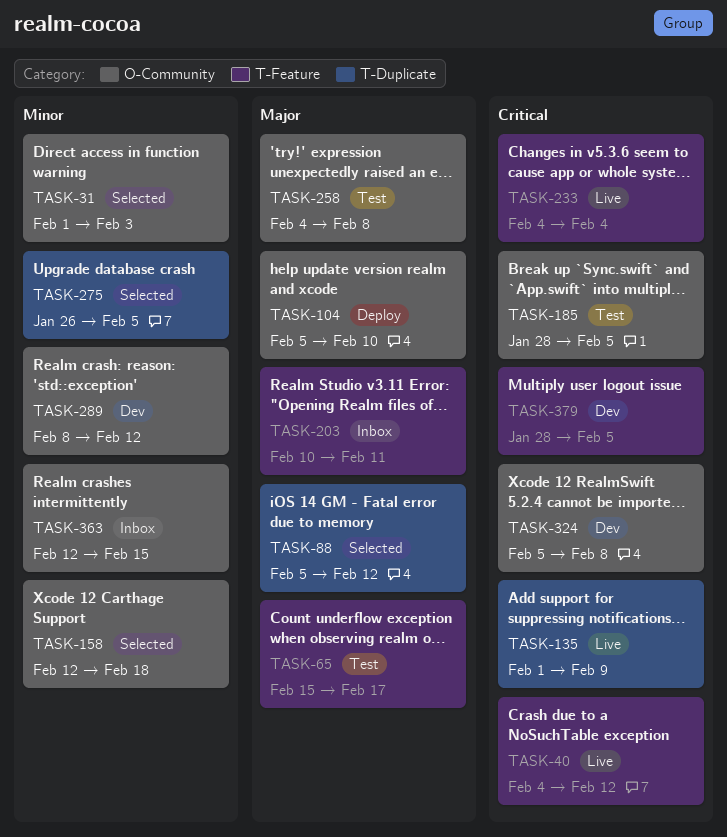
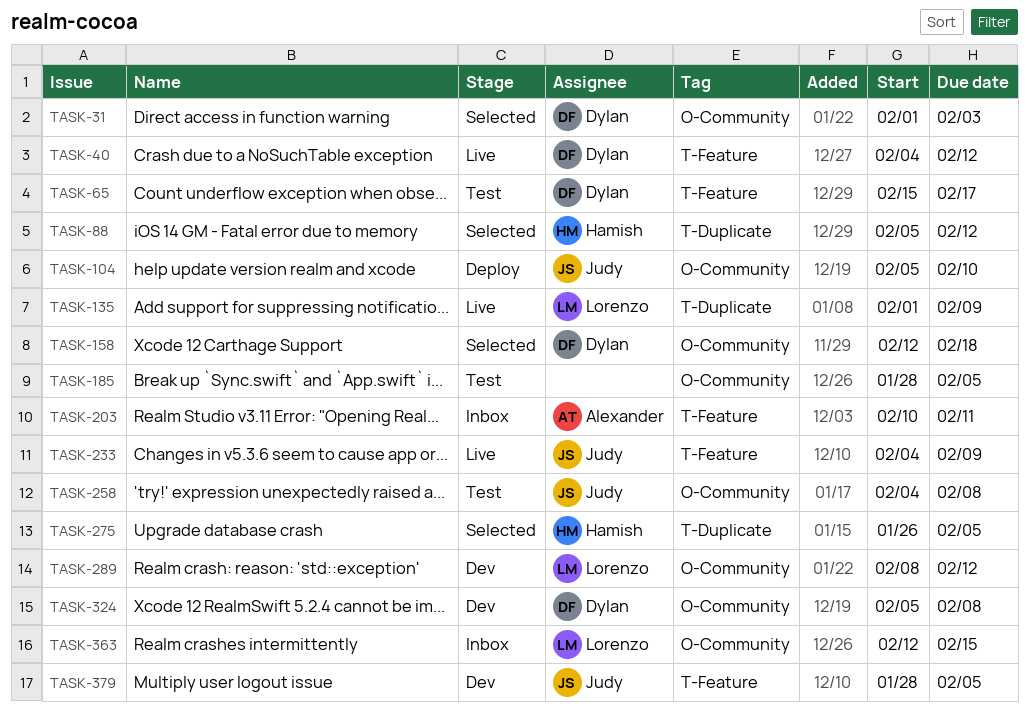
TASK-233, due: Feb 4 -> Feb 9

